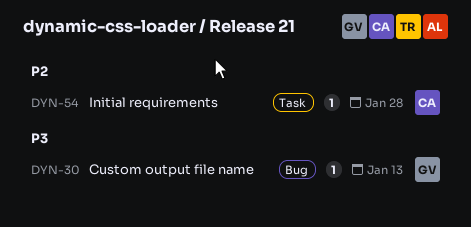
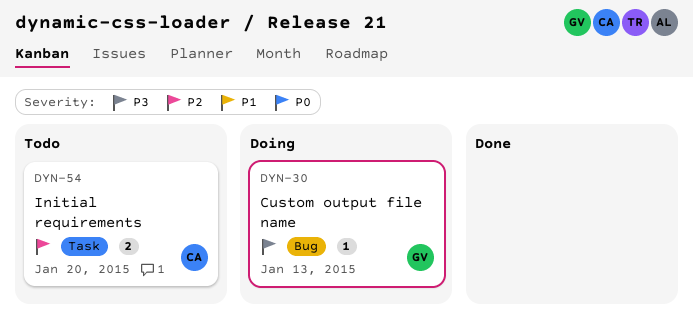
DYN-54, estimate: 1 -> 2
DYN-54, due: Jan 28 -> Jan 20

